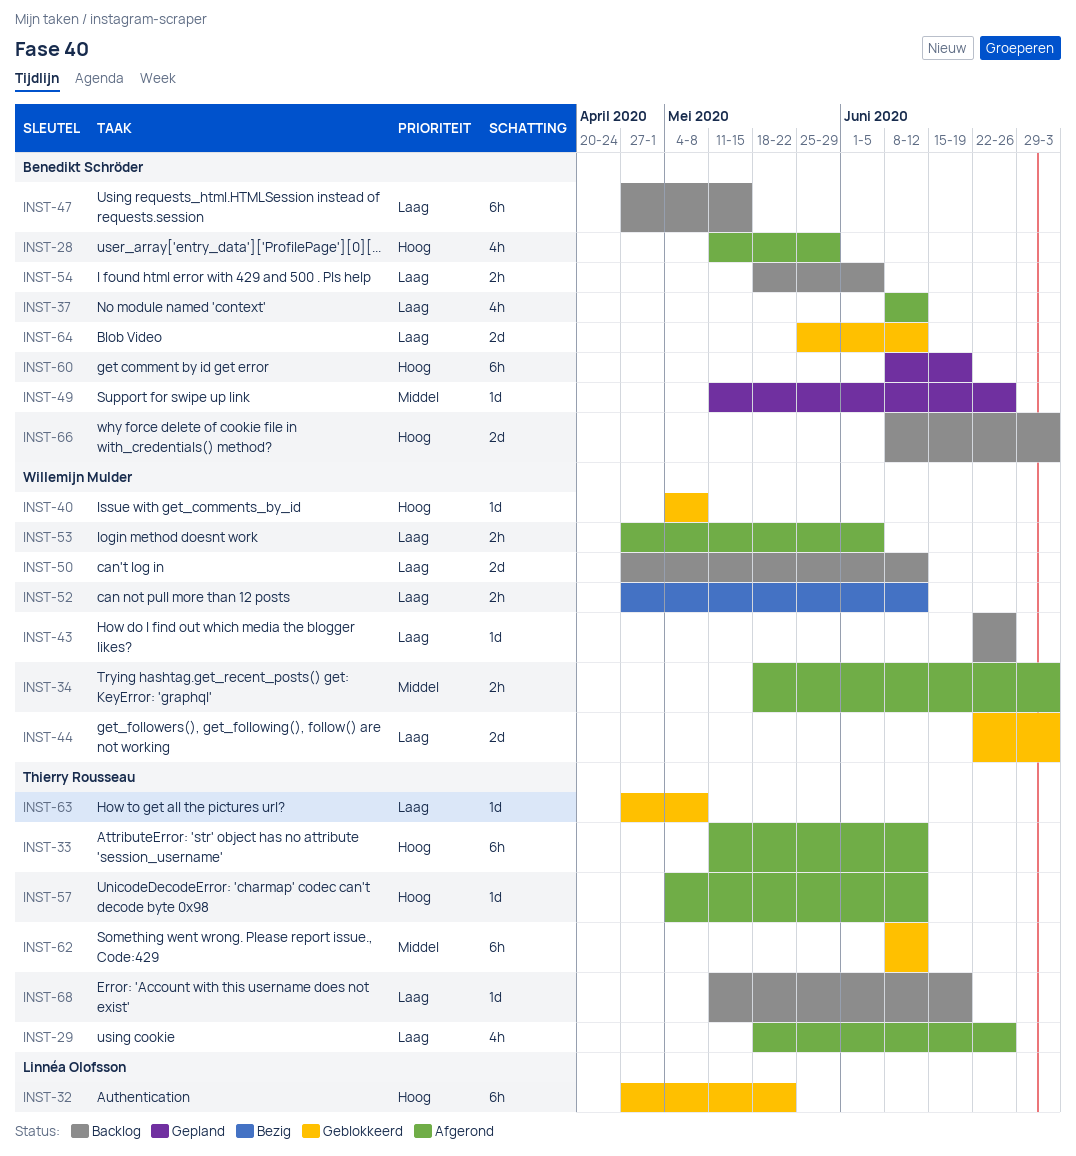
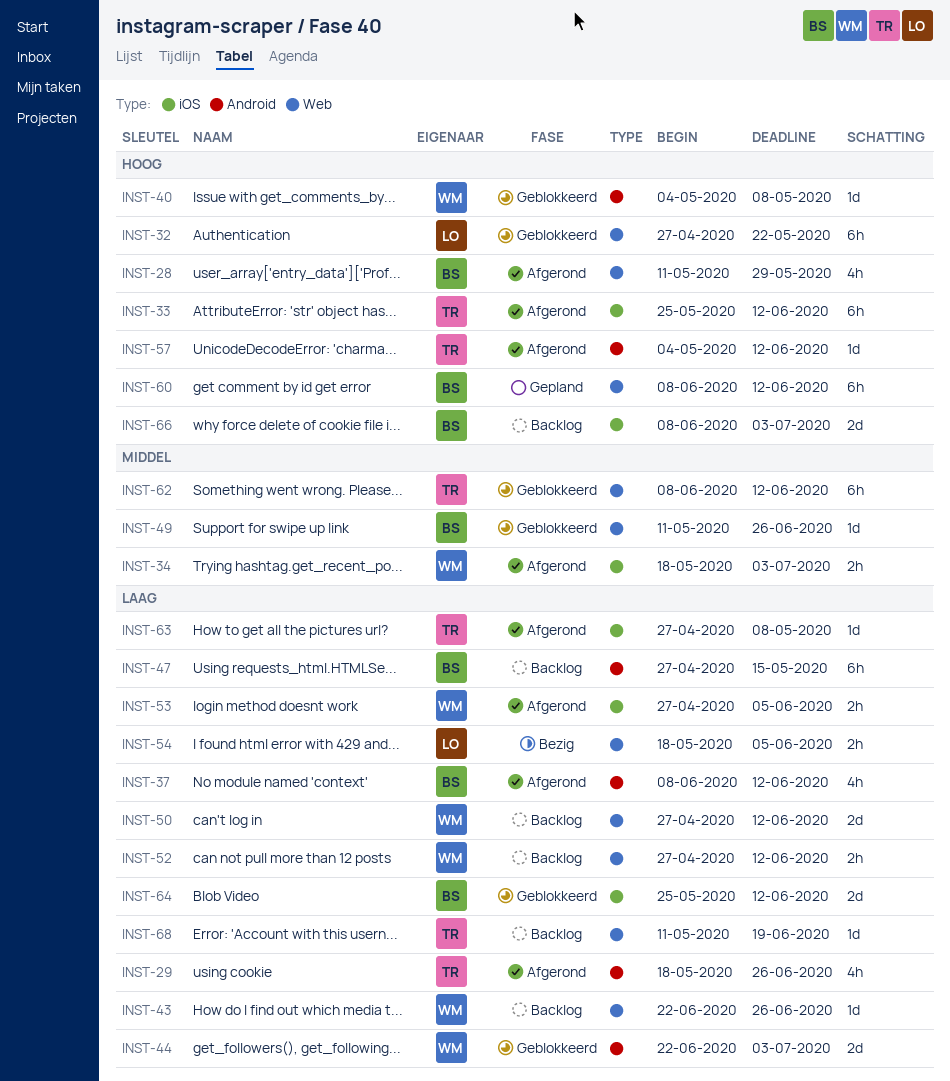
INST-33, start: May 11 -> May 25
INST-49, status: Gepland -> Geblokkeerd
INST-52, status: Bezig -> Backlog
INST-54, status: Backlog -> Bezig
INST-54, owner: Benedikt Schröder -> Linnéa Olofsson
INST-60, due: Jun 19 -> Jun 12
INST-63, status: Geblokkeerd -> Afgerond

